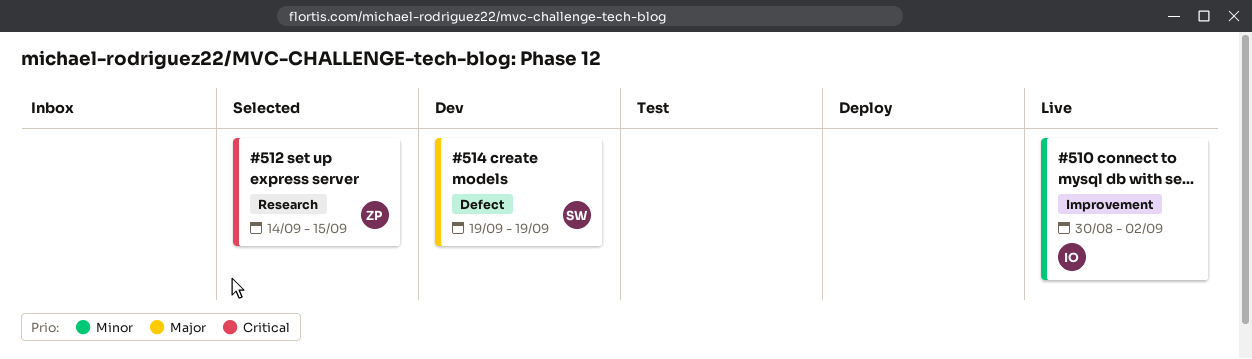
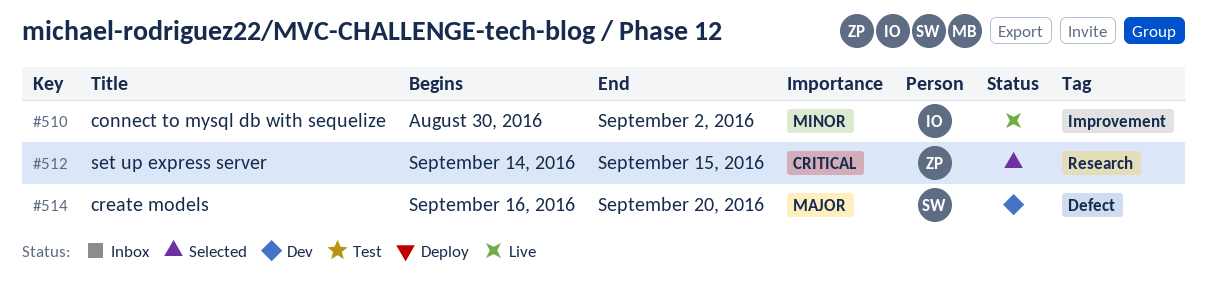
#514, start: Sep 19 -> Sep 16
#514, due: Sep 19 -> Sep 20

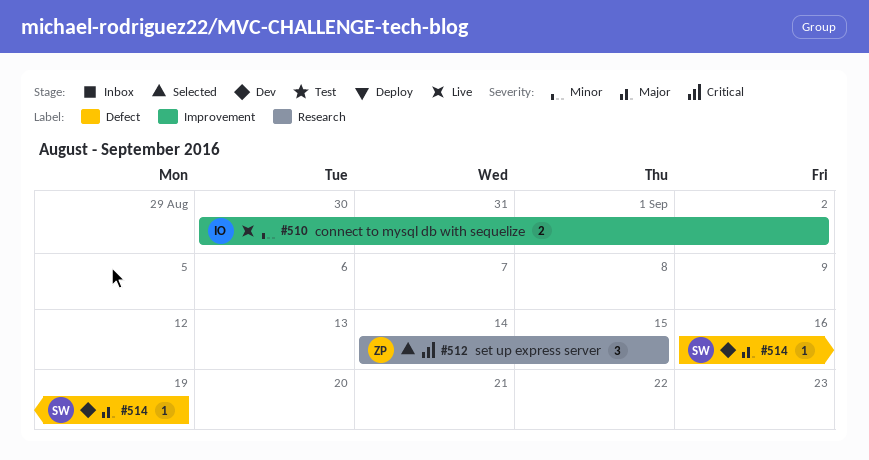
#514, due: Sep 20 -> Sep 19

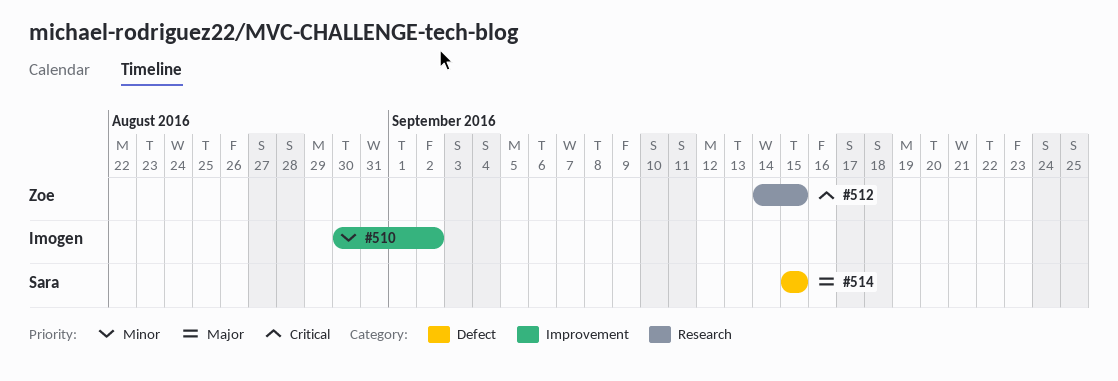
#514, start: Sep 16 -> Sep 15
#514, due: Sep 19 -> Sep 15

